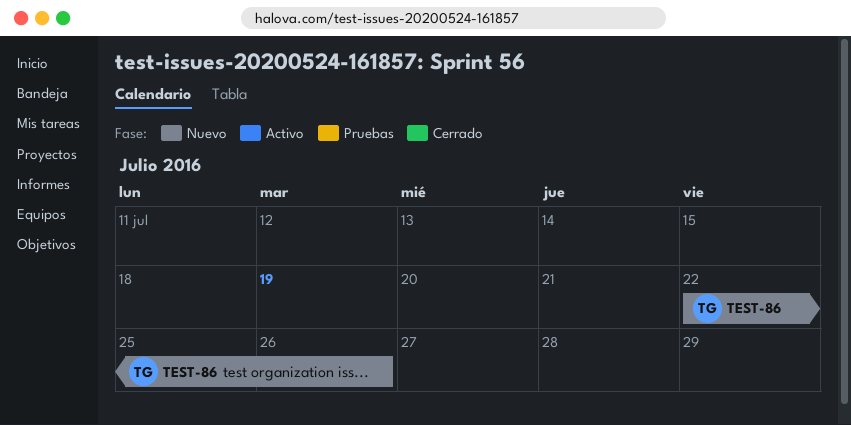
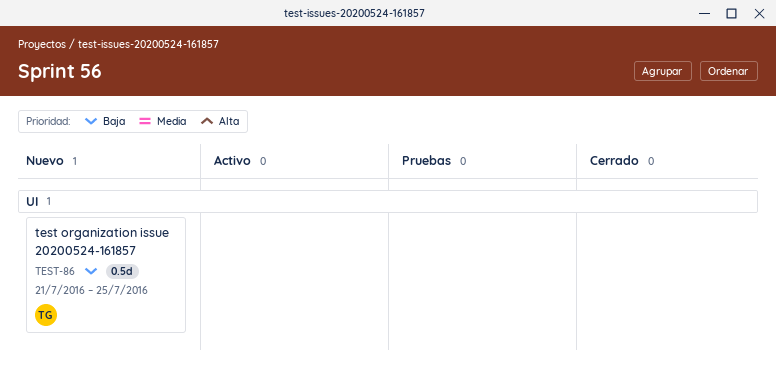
TEST-86, start: Jul 22 -> Jul 21
TEST-86, due: Jul 26 -> Jul 25

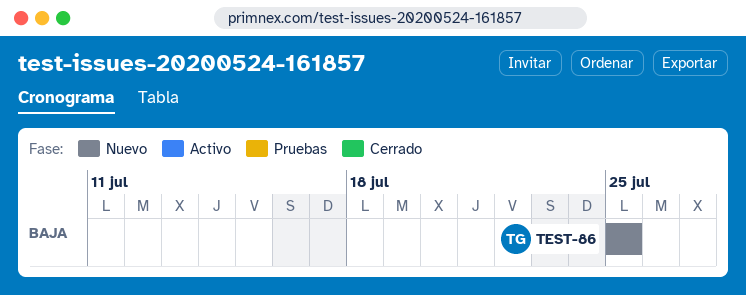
TEST-86, start: Jul 21 -> Jul 25

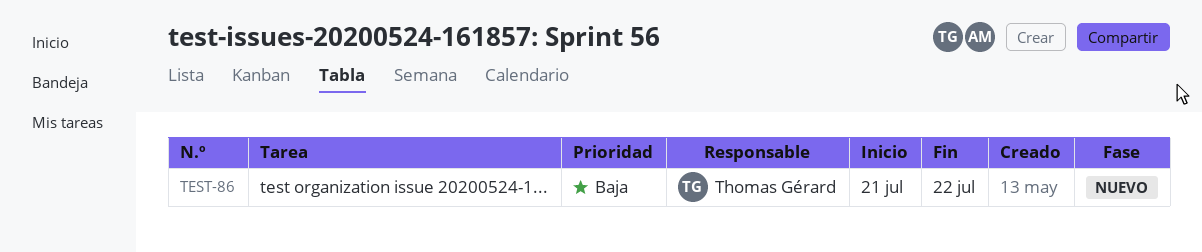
TEST-86, start: Jul 25 -> Jul 21
TEST-86, due: Jul 25 -> Jul 22

